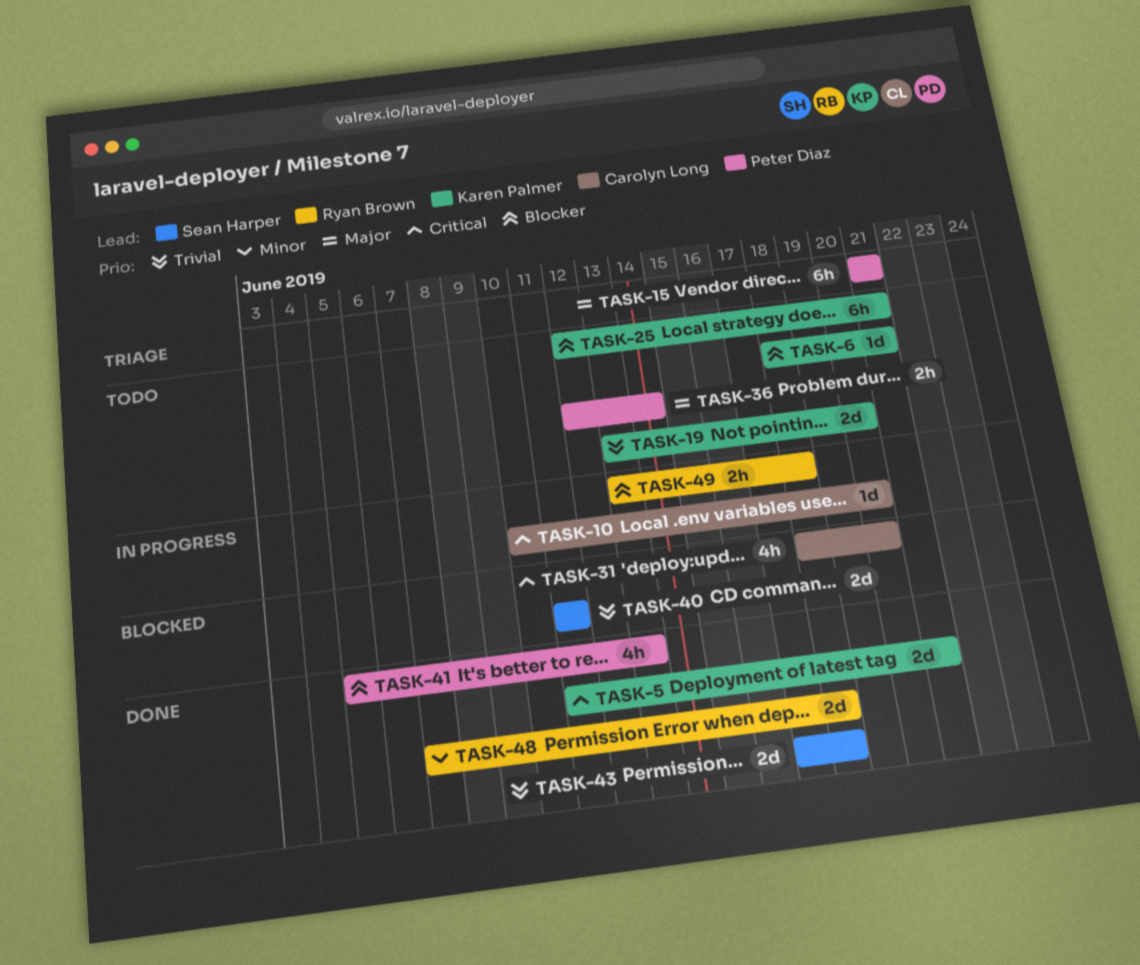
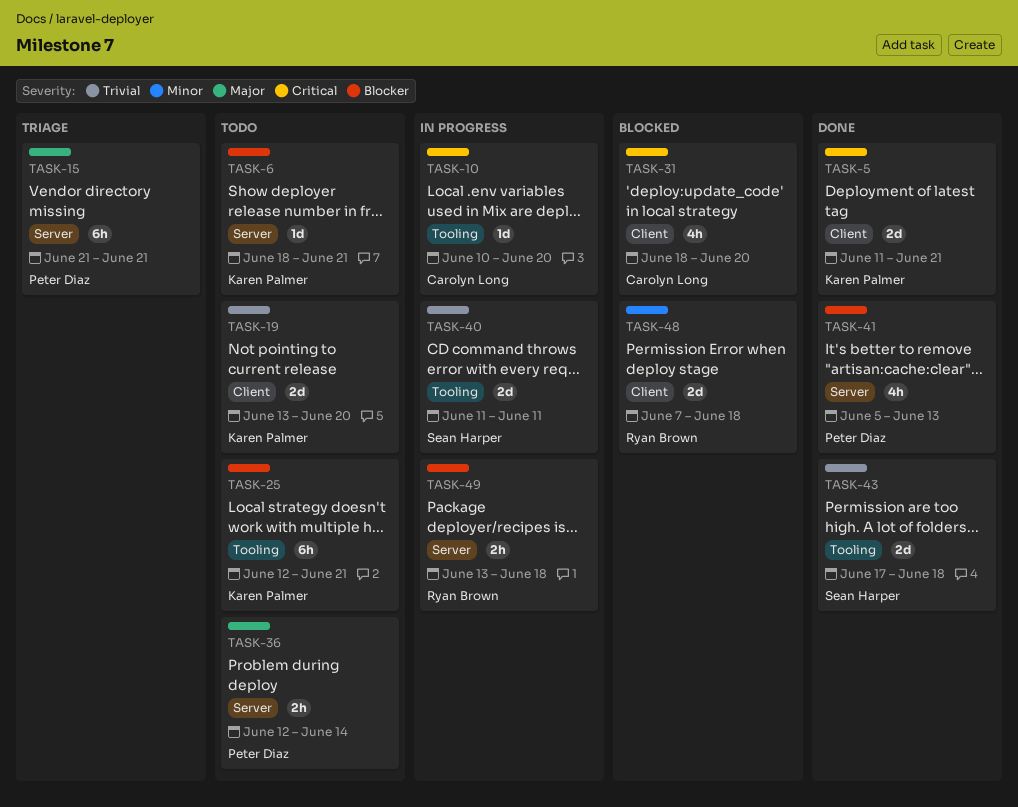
TASK-40, status: Blocked -> In progress
TASK-48, status: Done -> Blocked

